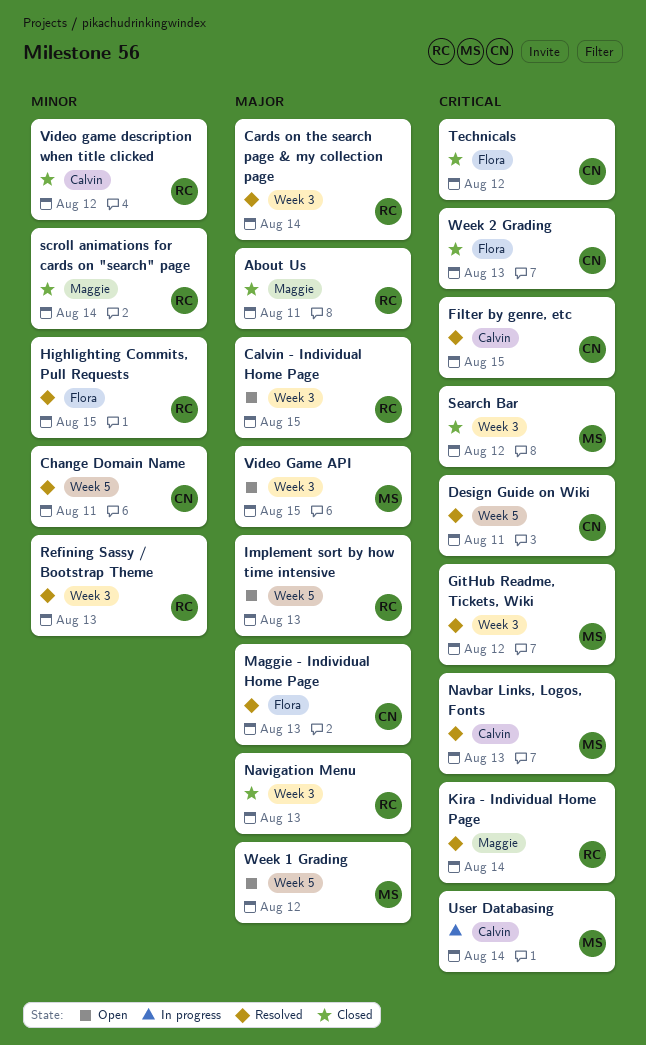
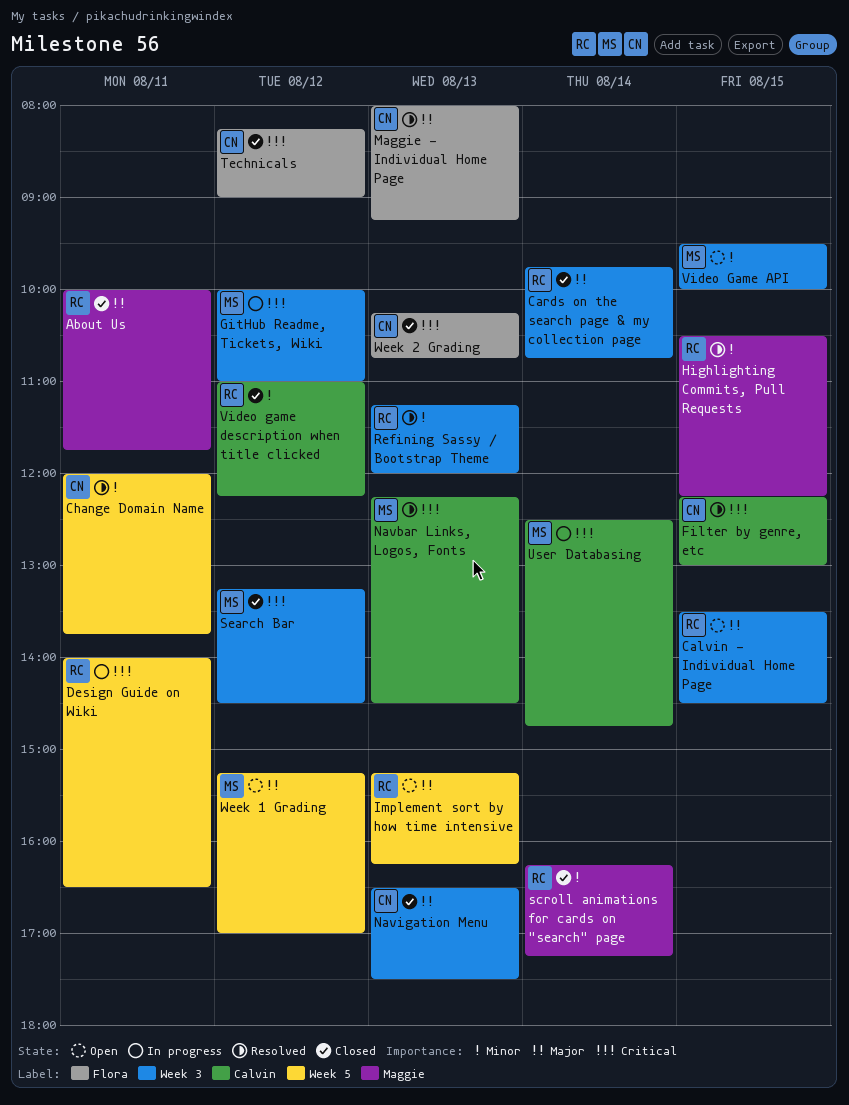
Cards on the search page & my collection page, status: Resolved -> Closed
Design Guide on Wiki, status: Resolved -> In progress
Design Guide on Wiki, owner: CN -> RC
GitHub Readme, Tickets, Wiki, status: Resolved -> In progress
Highlighting Commits, Pull Requests, label: Flora -> Maggie
Kira - Individual Home Page: present -> none
Navigation Menu, owner: RC -> CN
Video Game API, priority: Major -> Minor

